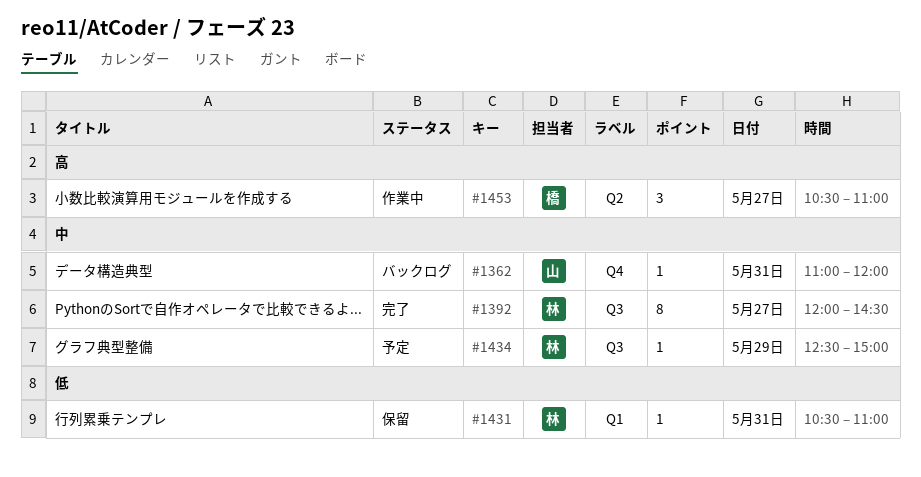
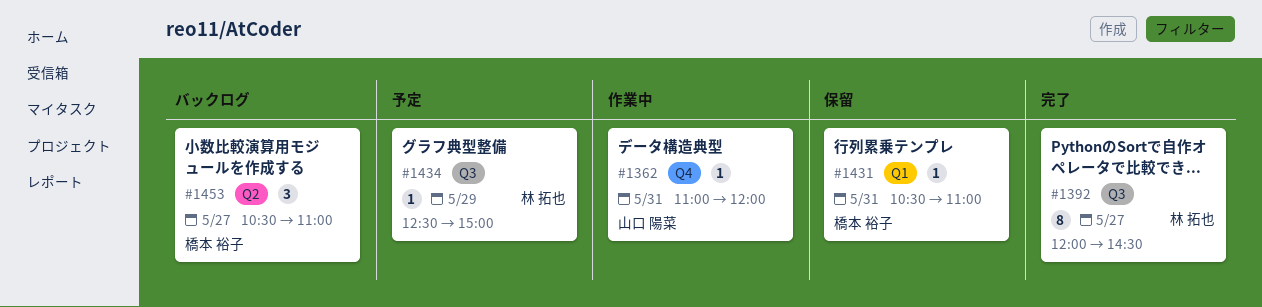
#1362, status: バックログ -> 作業中
#1431, owner: 林 拓也 -> 橋本 裕子
#1453, status: 作業中 -> バックログ

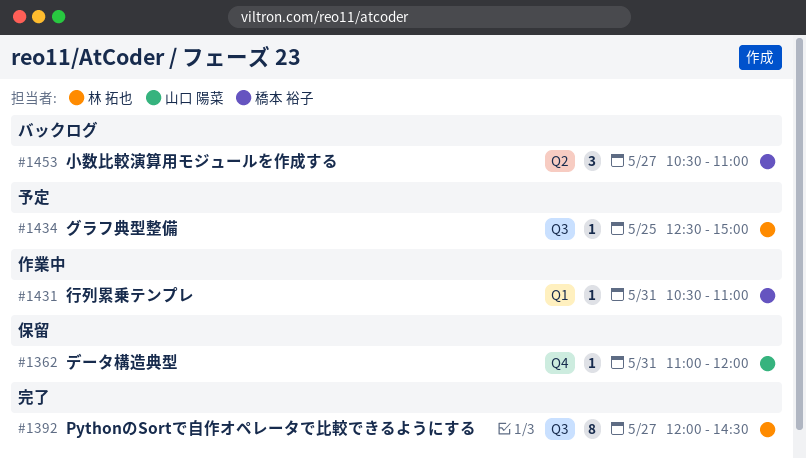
#1362, status: 作業中 -> 保留
#1431, status: 保留 -> 作業中
#1434, day: May 29 -> May 25

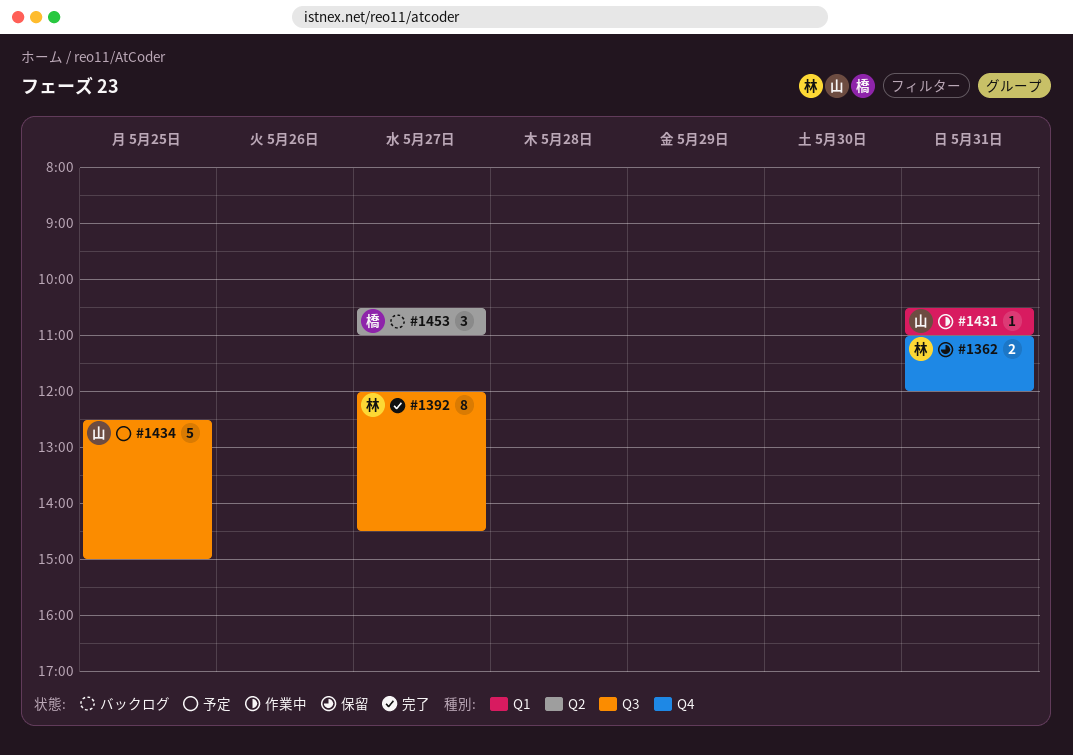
#1362, owner: 山口 陽菜 -> 林 拓也
#1362, estimate: 1 -> 2
#1431, owner: 橋本 裕子 -> 山口 陽菜
#1434, owner: 林 拓也 -> 山口 陽菜
#1434, estimate: 1 -> 5

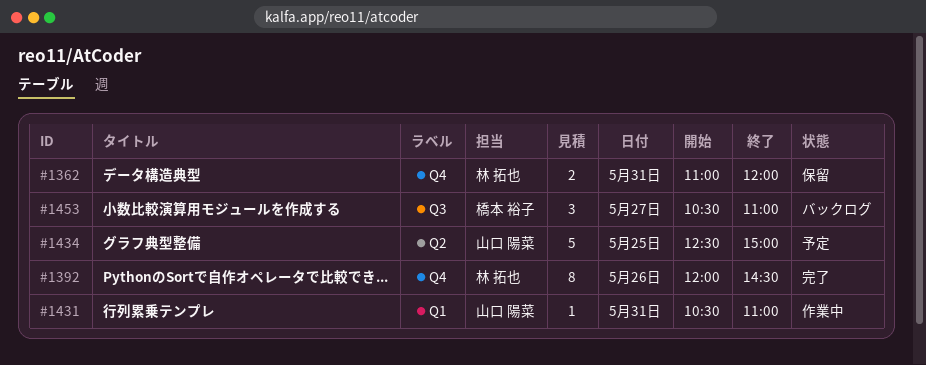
#1392, label: Q3 -> Q4
#1392, day: May 27 -> May 26
#1434, label: Q3 -> Q2
#1453, label: Q2 -> Q3

